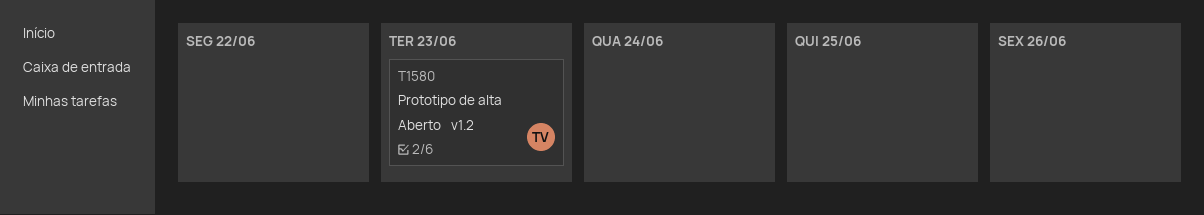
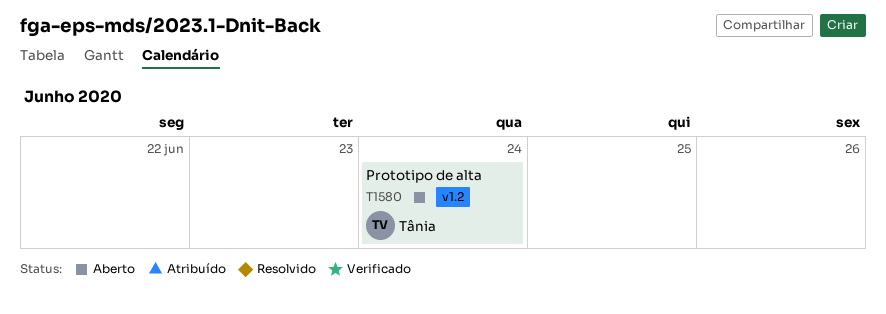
T1580, due: Jun 23 -> Jun 24

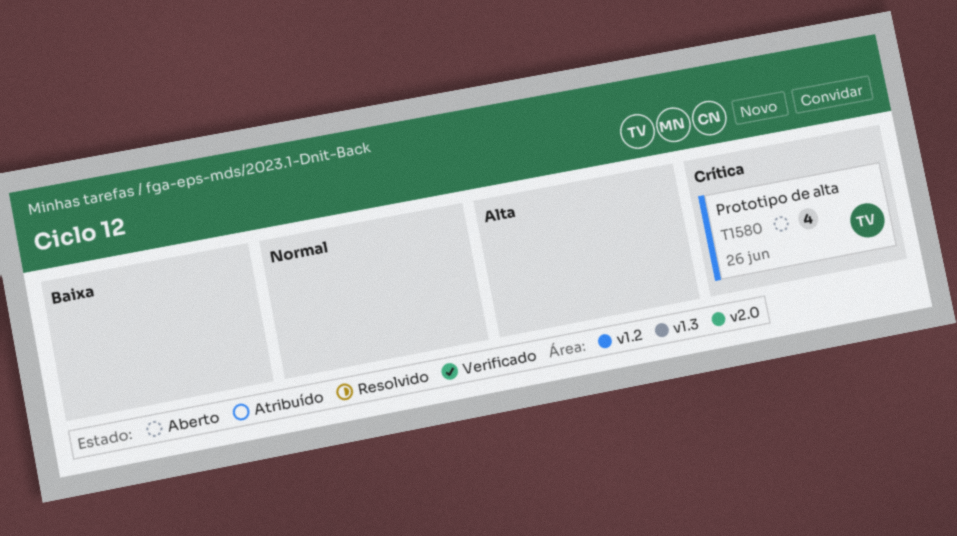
T1580, due: Jun 24 -> Jun 26

